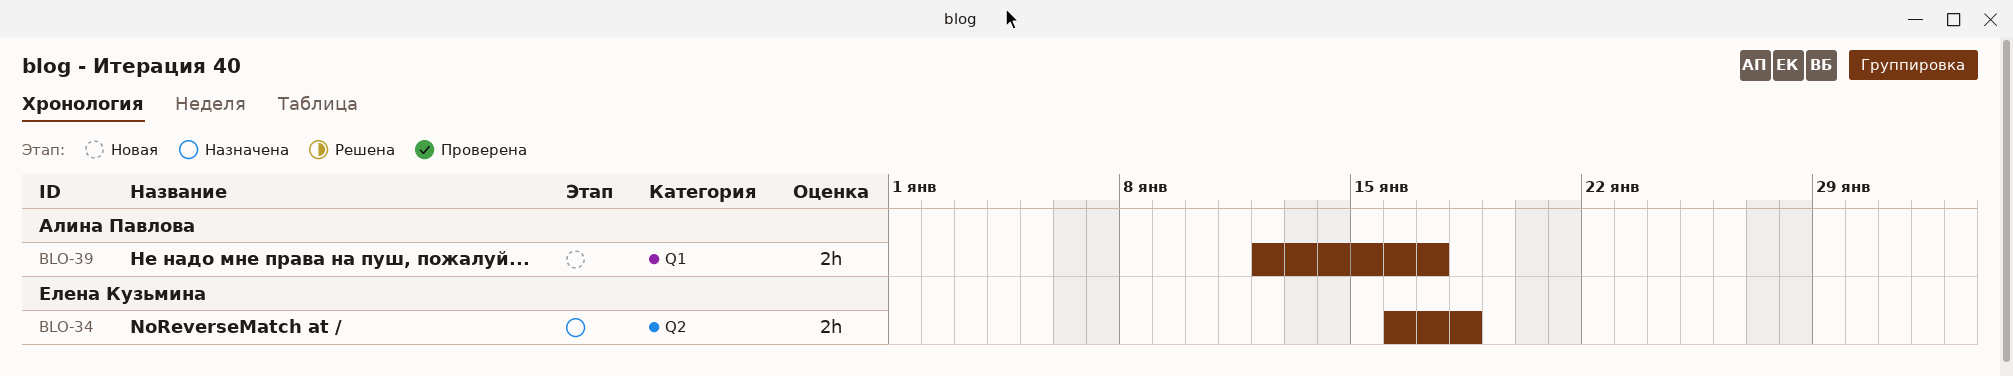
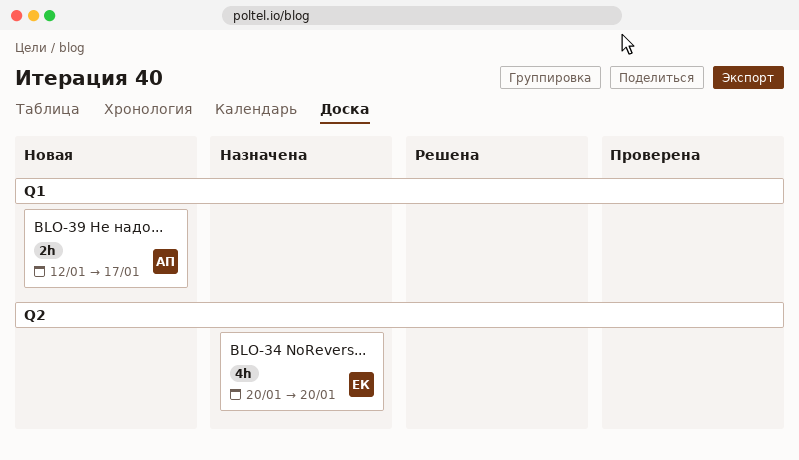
BLO-34, estimate: 2h -> 4h
BLO-34, start: Jan 16 -> Jan 20
BLO-34, due: Jan 18 -> Jan 20

